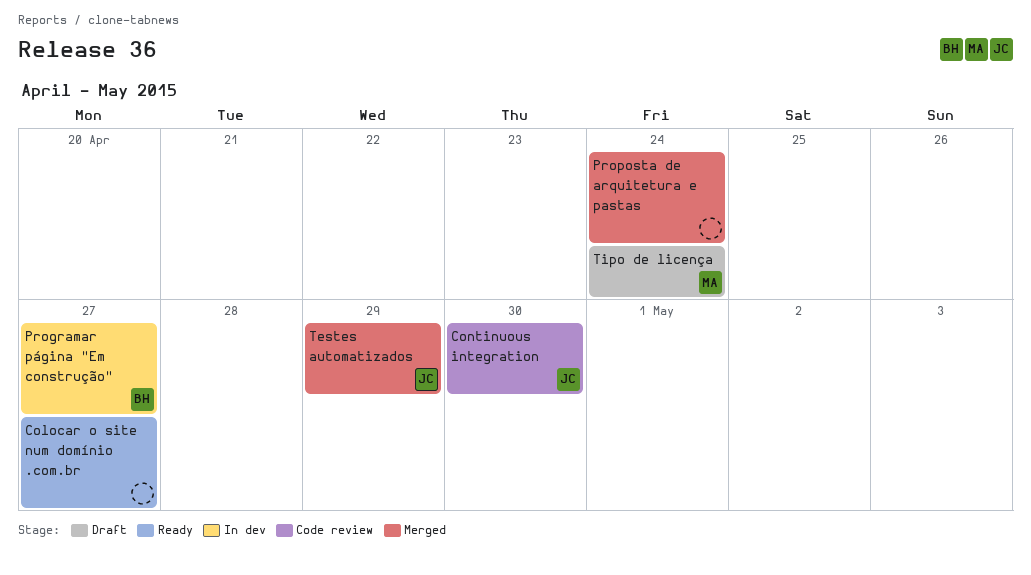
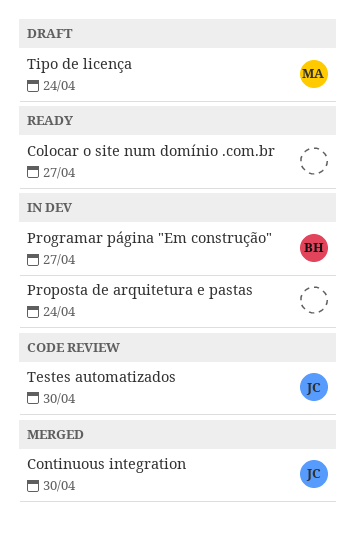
Continuous integration, status: Code review -> Merged
Proposta de arquitetura e pastas, status: Merged -> In dev
Testes automatizados, status: Merged -> Code review
Testes automatizados, due: Apr 29 -> Apr 30

